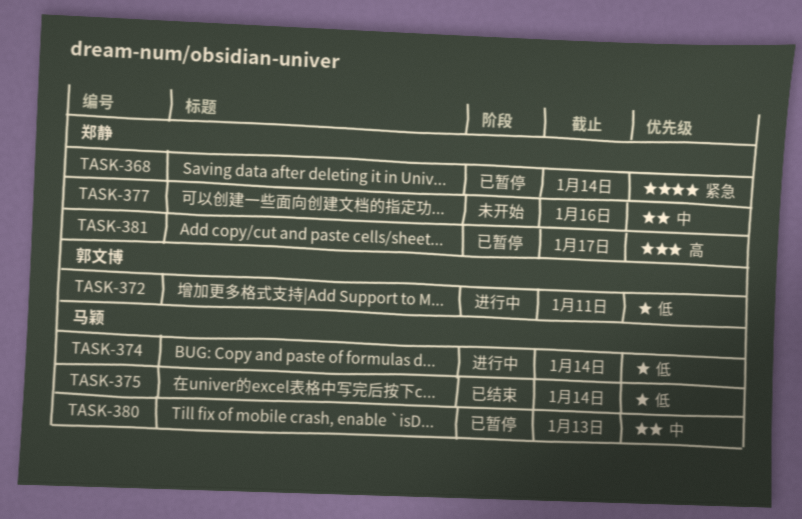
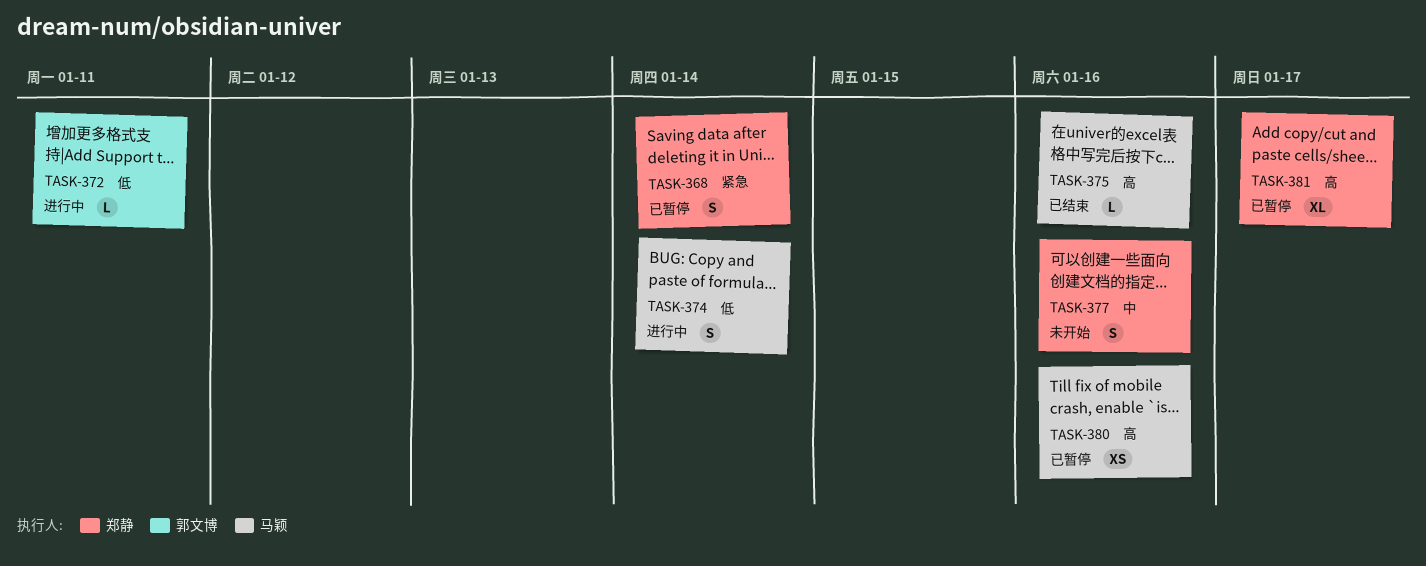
TASK-375, priority: 低 -> 高
TASK-375, due: Jan 14 -> Jan 16
TASK-380, priority: 中 -> 高
TASK-380, due: Jan 13 -> Jan 16

